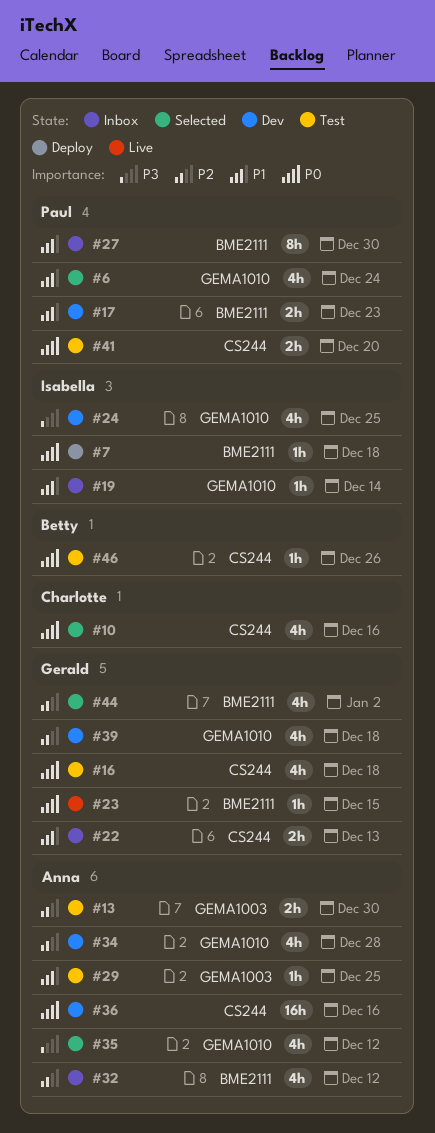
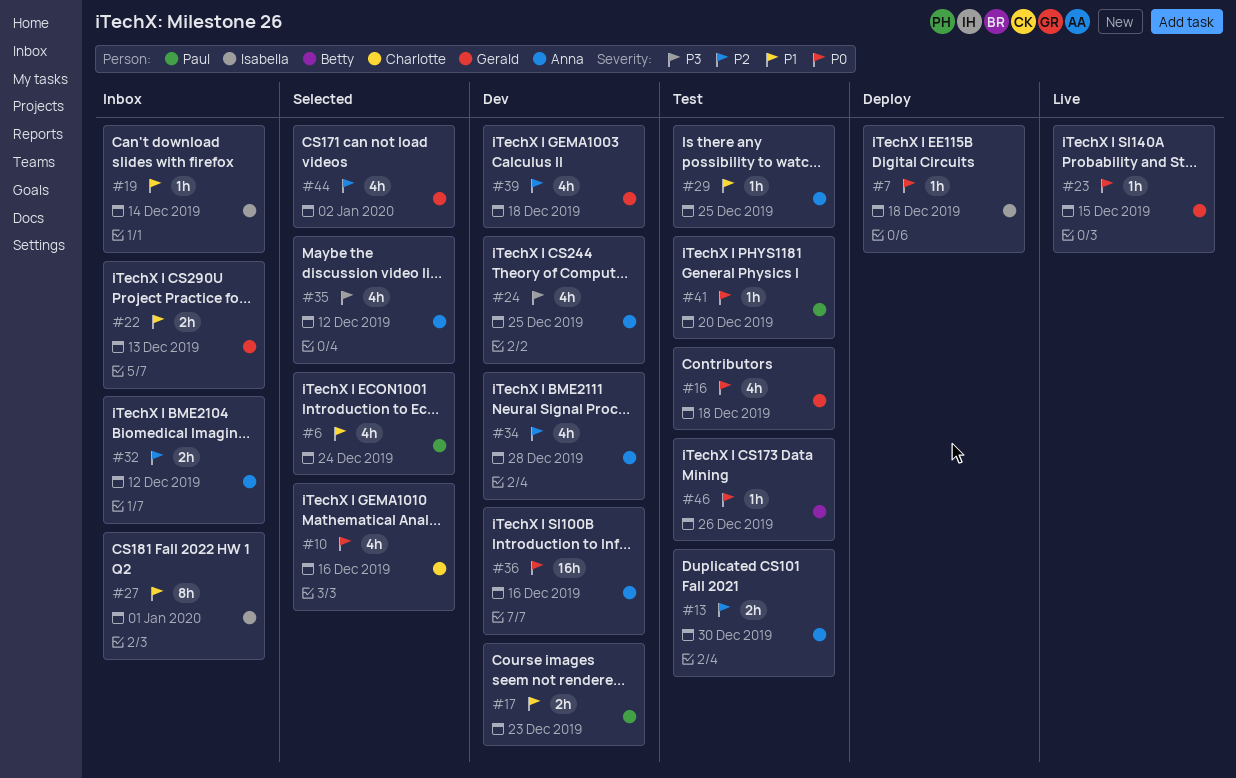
#24, owner: Isabella -> Anna
#27, owner: Paul -> Isabella
#27, due: Dec 30 -> Jan 1
#32, estimate: 4h -> 2h
#41, estimate: 2h -> 1h

